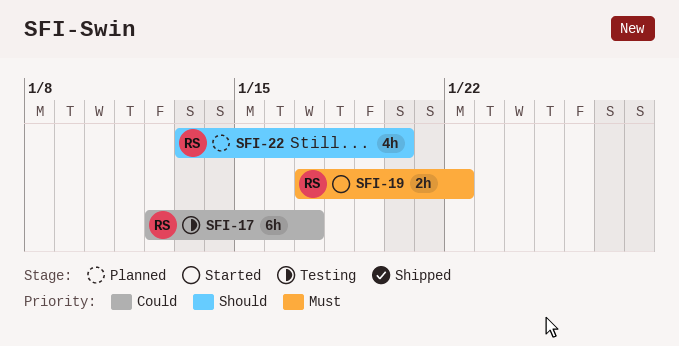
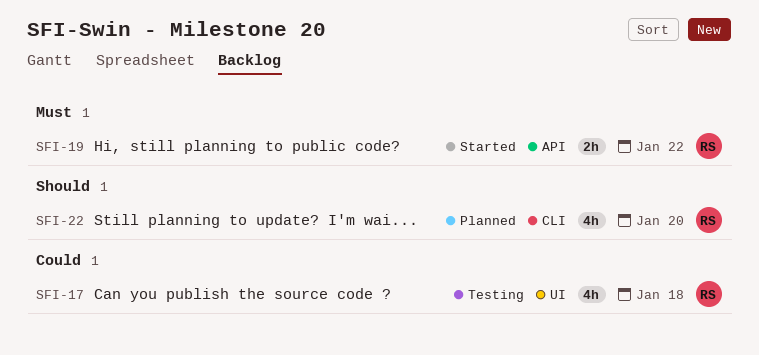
SFI-17, estimate: 6h -> 4h
SFI-17, due: Jan 17 -> Jan 18

